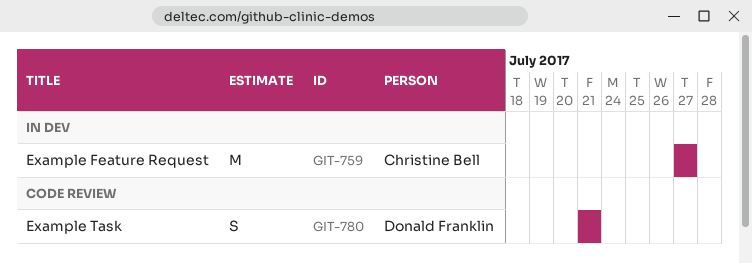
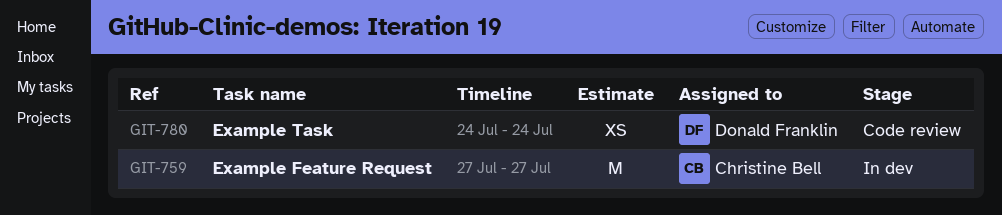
GIT-780, estimate: S -> XS
GIT-780, start: Jul 21 -> Jul 24
GIT-780, due: Jul 21 -> Jul 24

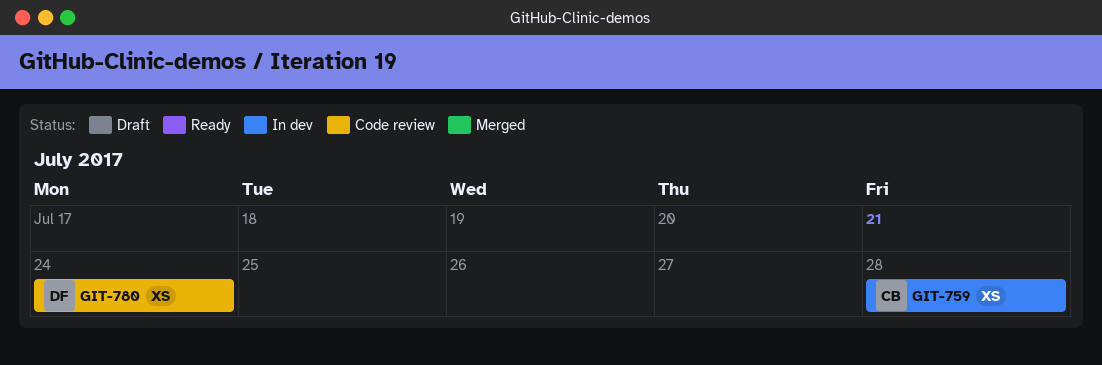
GIT-759, estimate: M -> XS
GIT-759, start: Jul 27 -> Jul 28
GIT-759, due: Jul 27 -> Jul 28

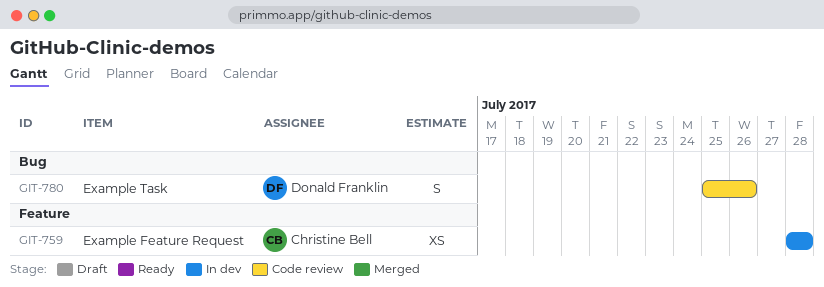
GIT-780, estimate: XS -> S
GIT-780, start: Jul 24 -> Jul 25
GIT-780, due: Jul 24 -> Jul 26

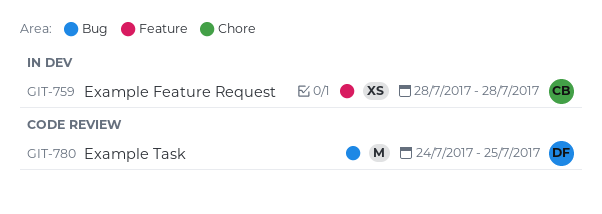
GIT-780, estimate: S -> M
GIT-780, start: Jul 25 -> Jul 24
GIT-780, due: Jul 26 -> Jul 25

